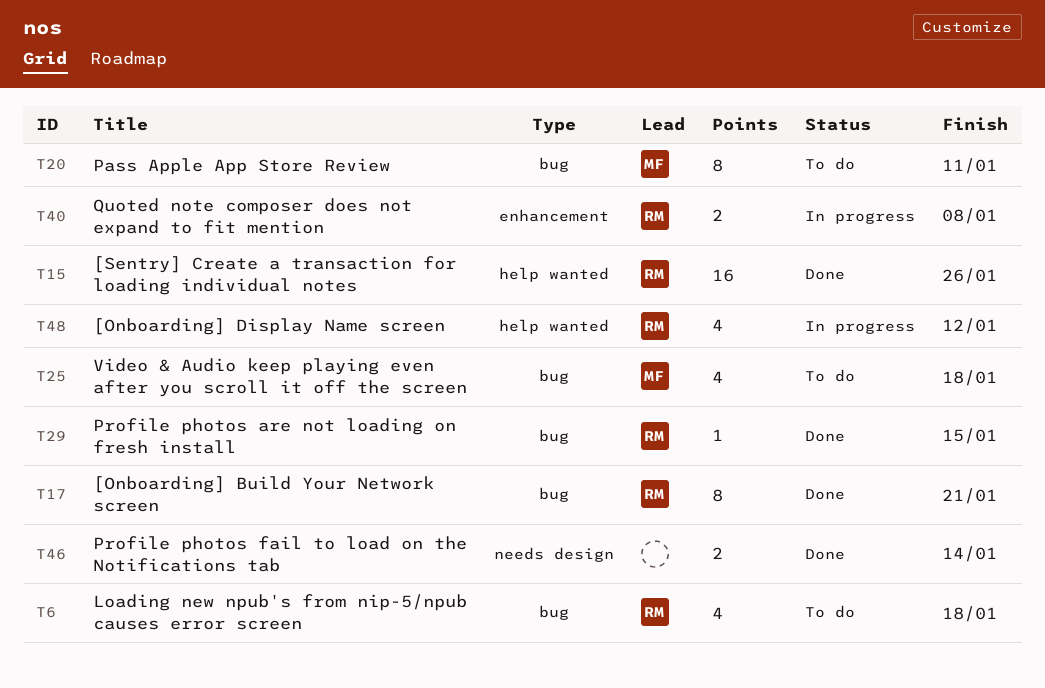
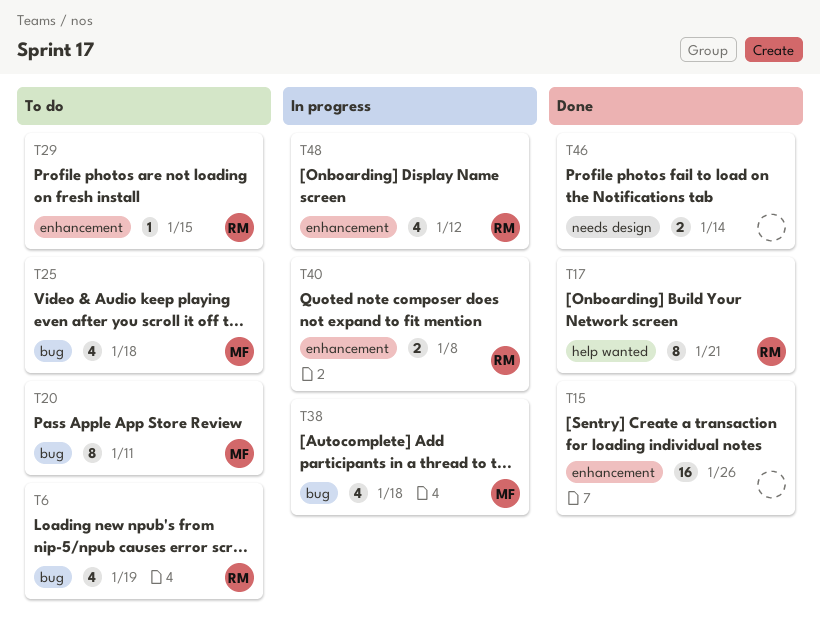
T6, due: Jan 18 -> Jan 19
T15, owner: RM -> none
T15, label: help wanted -> enhancement
T17, label: bug -> help wanted
T29, status: Done -> To do
T29, label: bug -> enhancement
T38: none -> present
T48, label: help wanted -> enhancement

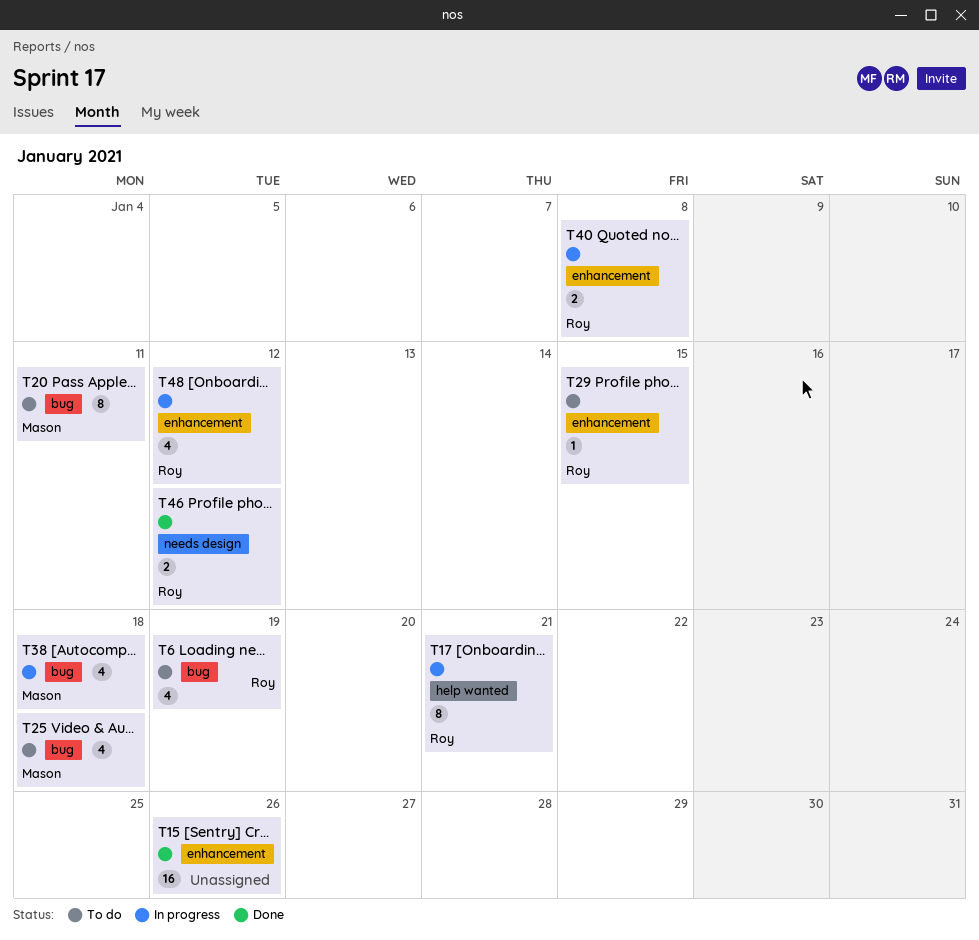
T17, status: Done -> In progress
T46, owner: none -> Roy
T46, due: Jan 14 -> Jan 12

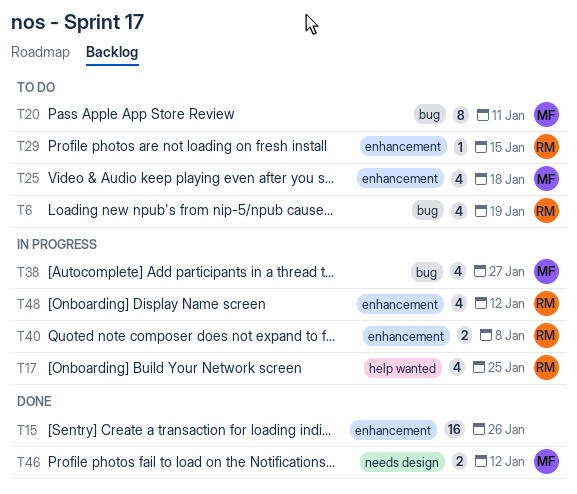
T17, estimate: 8 -> 4
T17, due: Jan 21 -> Jan 25
T25, label: bug -> enhancement
T38, due: Jan 18 -> Jan 27
T46, owner: Roy -> Mason

